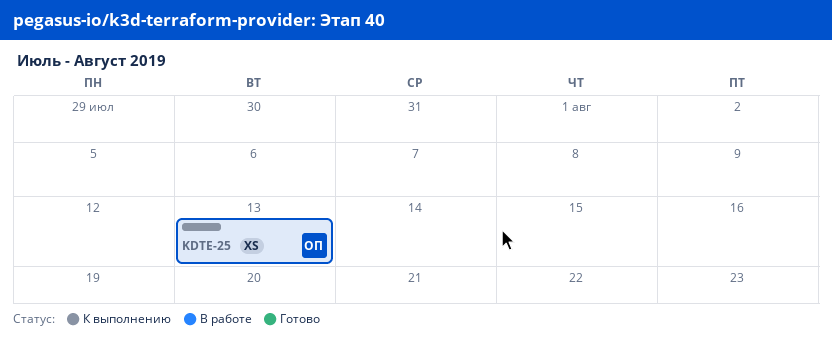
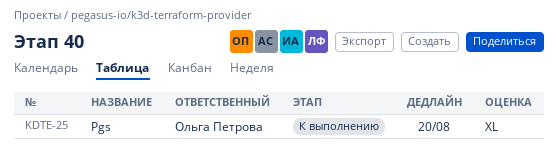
KDTE-25, estimate: XS -> XL
KDTE-25, due: Aug 13 -> Aug 20

